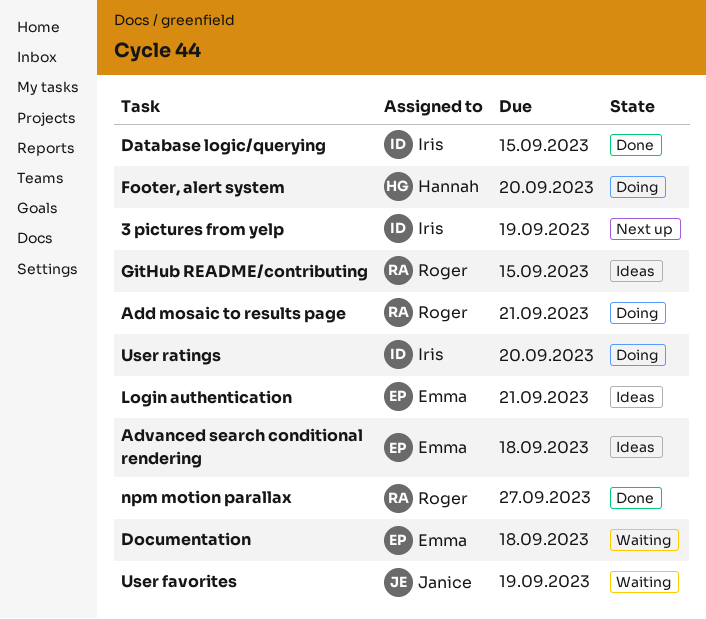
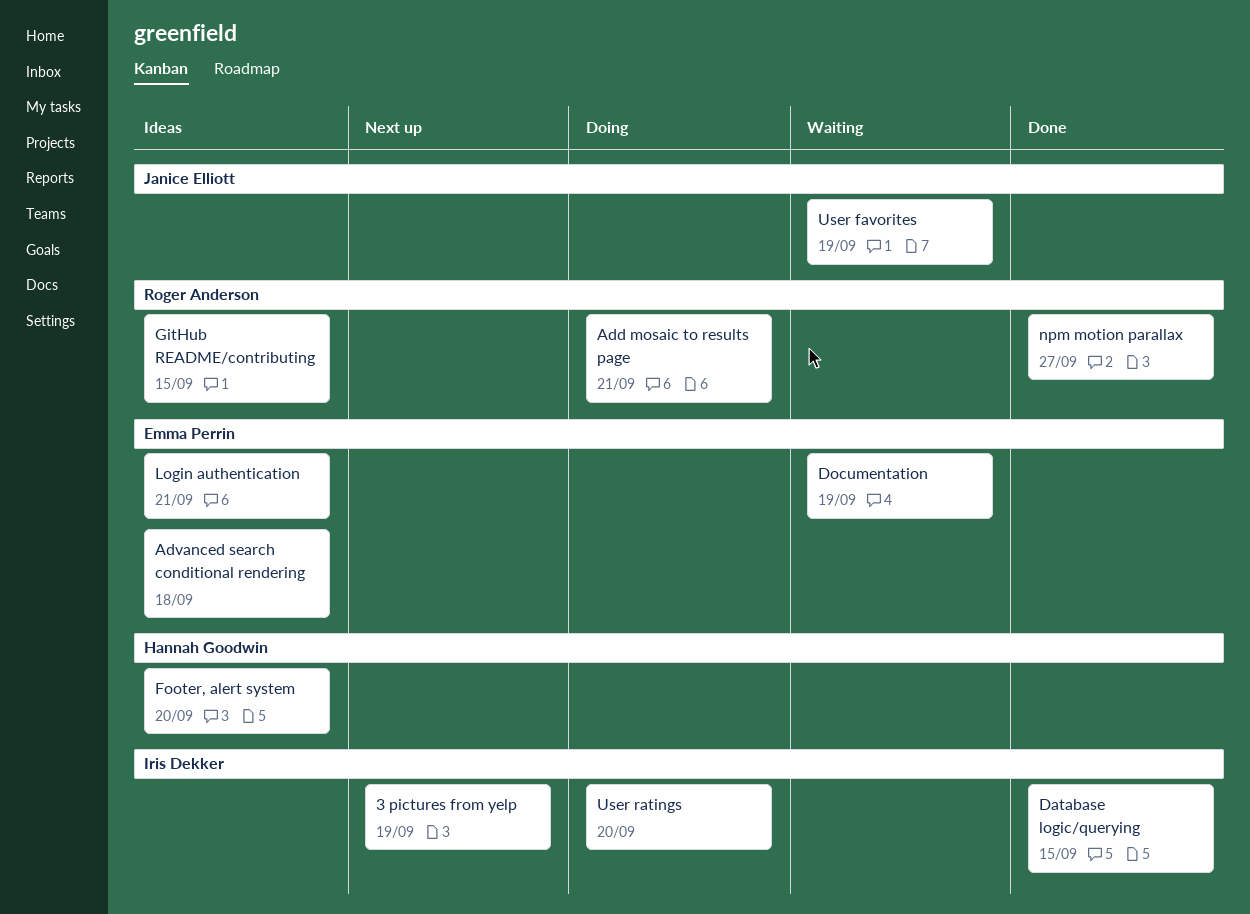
Documentation, due: Sep 18 -> Sep 19
Footer, alert system, status: Doing -> Ideas

